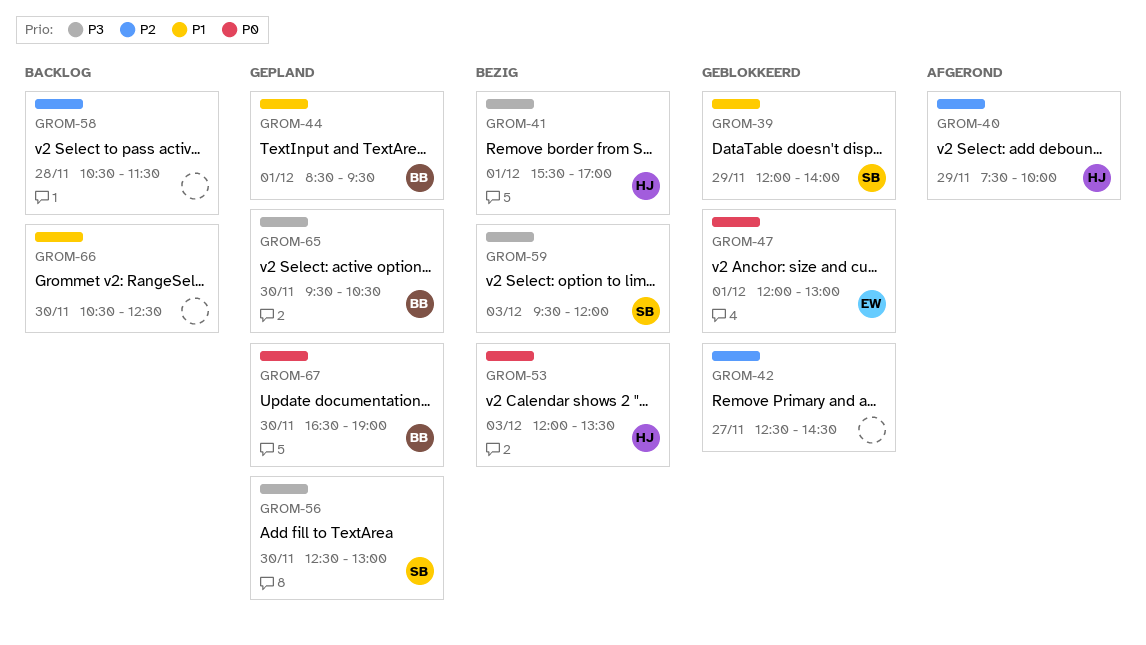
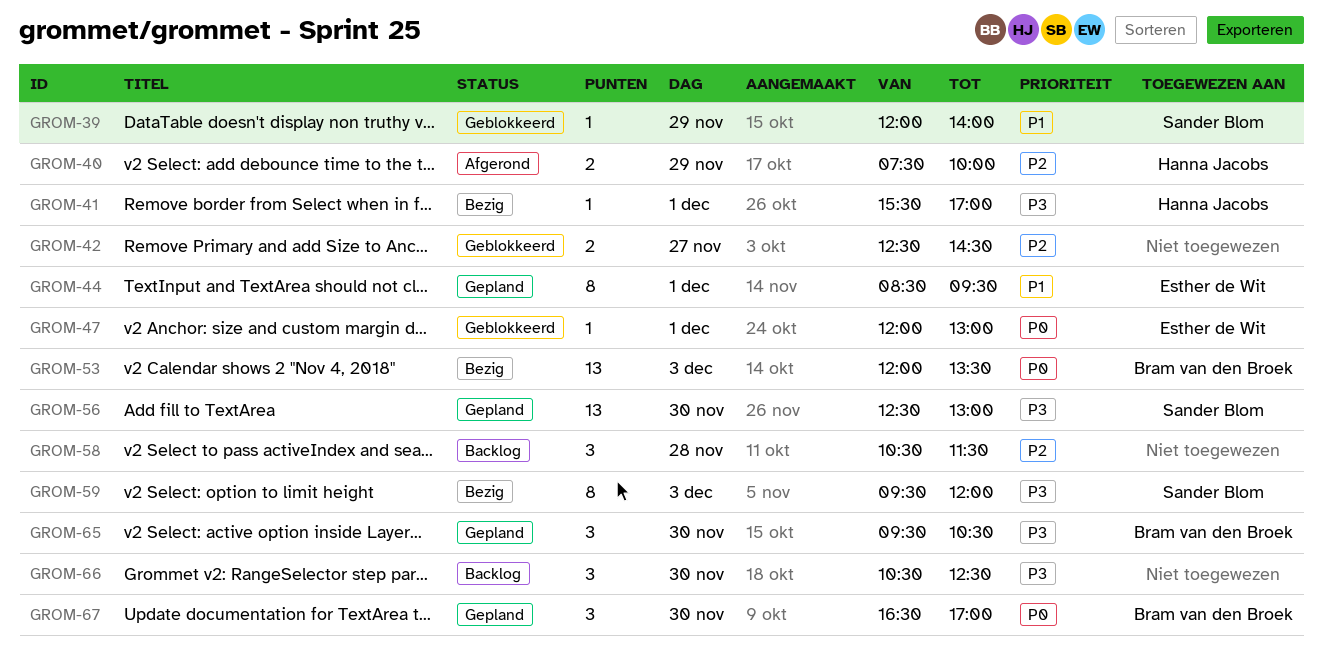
GROM-44, owner: Bram van den Broek -> Esther de Wit
GROM-53, owner: Hanna Jacobs -> Bram van den Broek
GROM-66, priority: P1 -> P3
GROM-67, ends: 19:00 -> 17:00

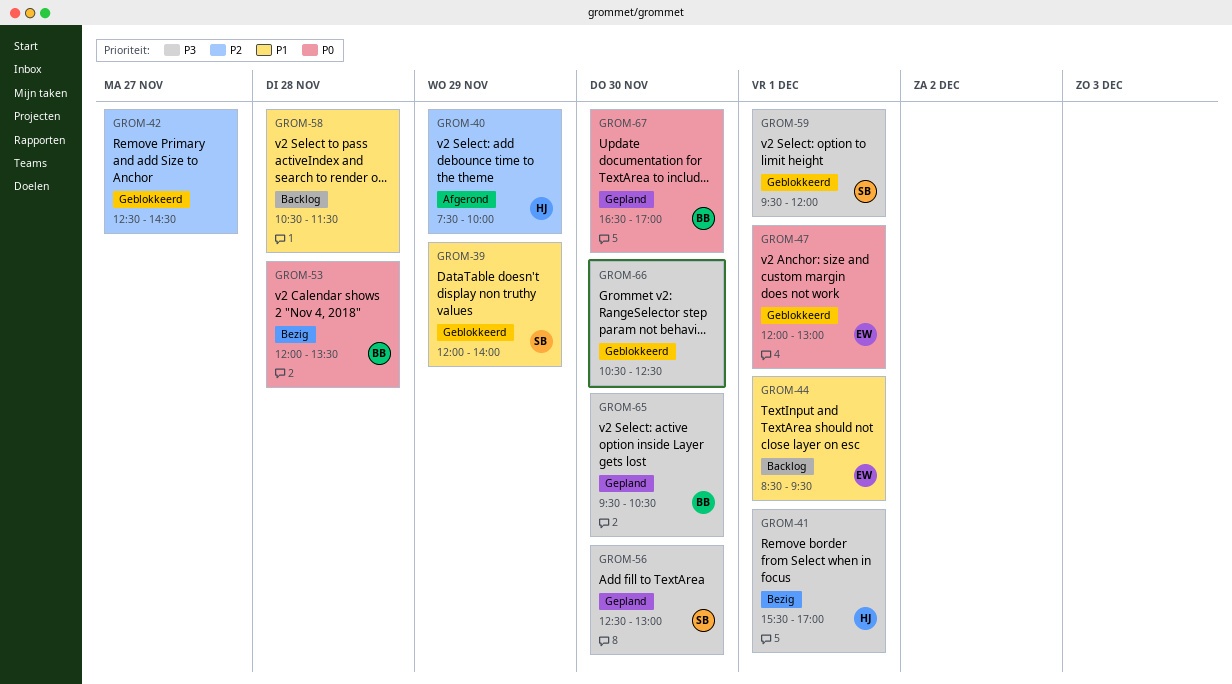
GROM-44, status: Gepland -> Backlog
GROM-53, day: Dec 3 -> Nov 28
GROM-58, priority: P2 -> P1
GROM-59, status: Bezig -> Geblokkeerd
GROM-59, day: Dec 3 -> Dec 1
GROM-66, status: Backlog -> Geblokkeerd

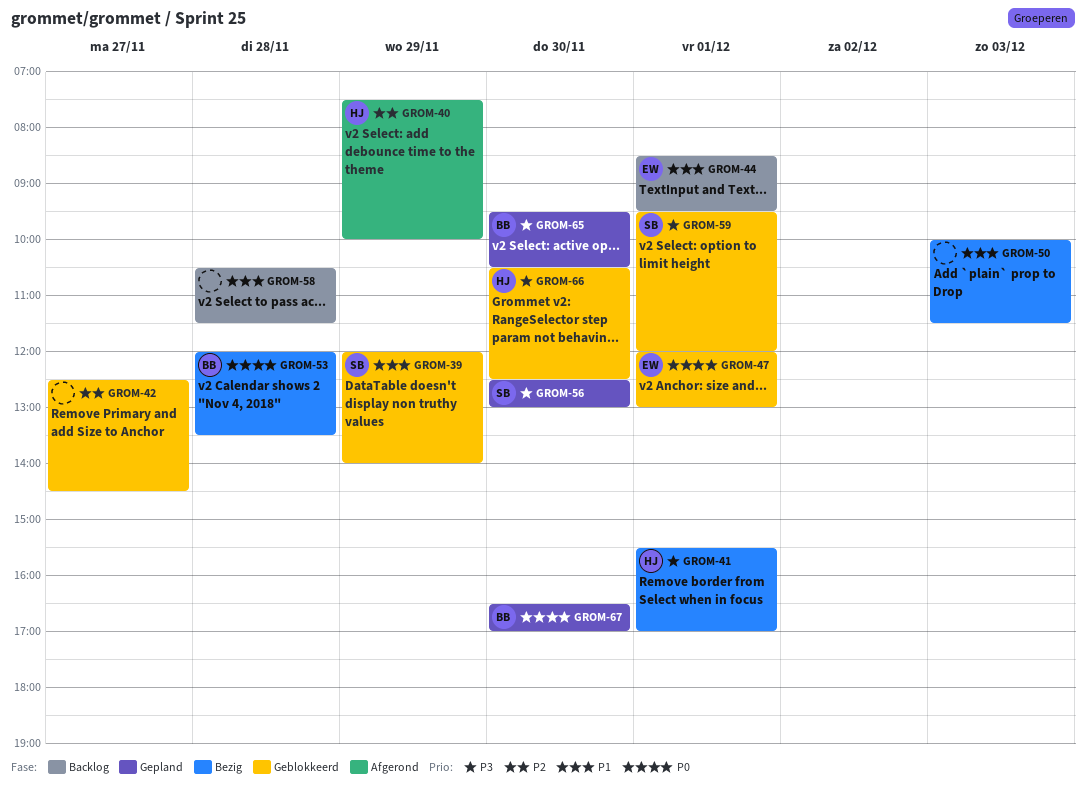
GROM-50: none -> present
GROM-66, owner: none -> HJ

